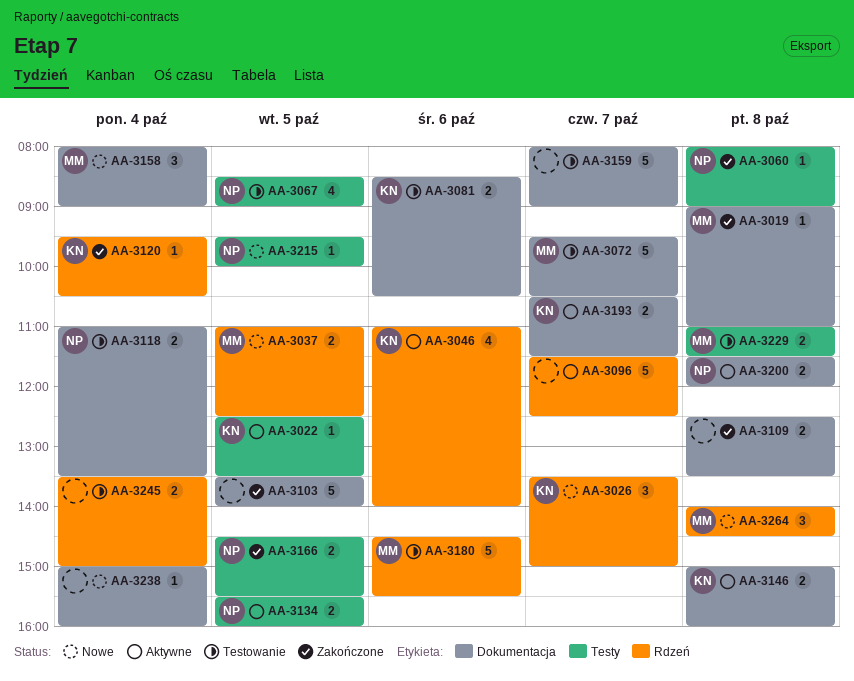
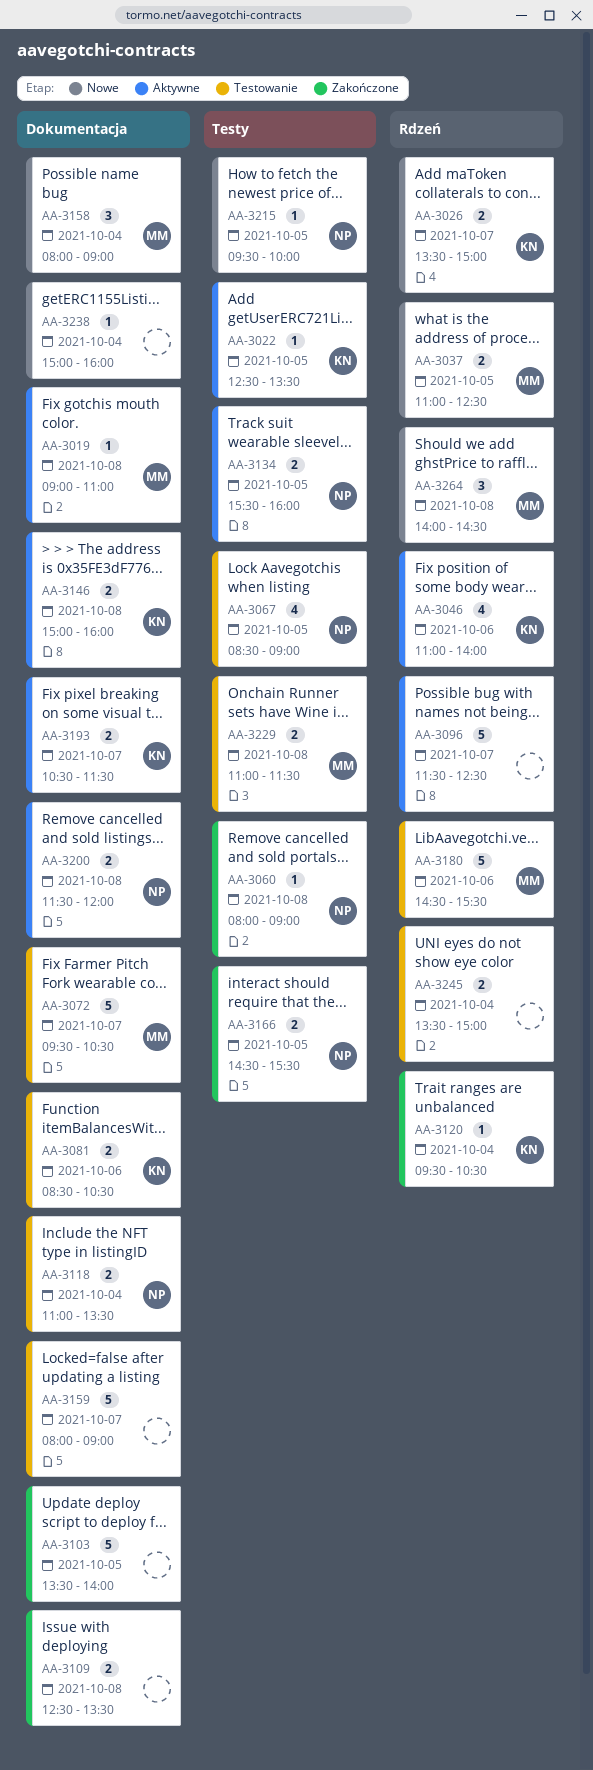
AA-3019, status: Zakończone -> Aktywne
AA-3026, estimate: 3 -> 2

